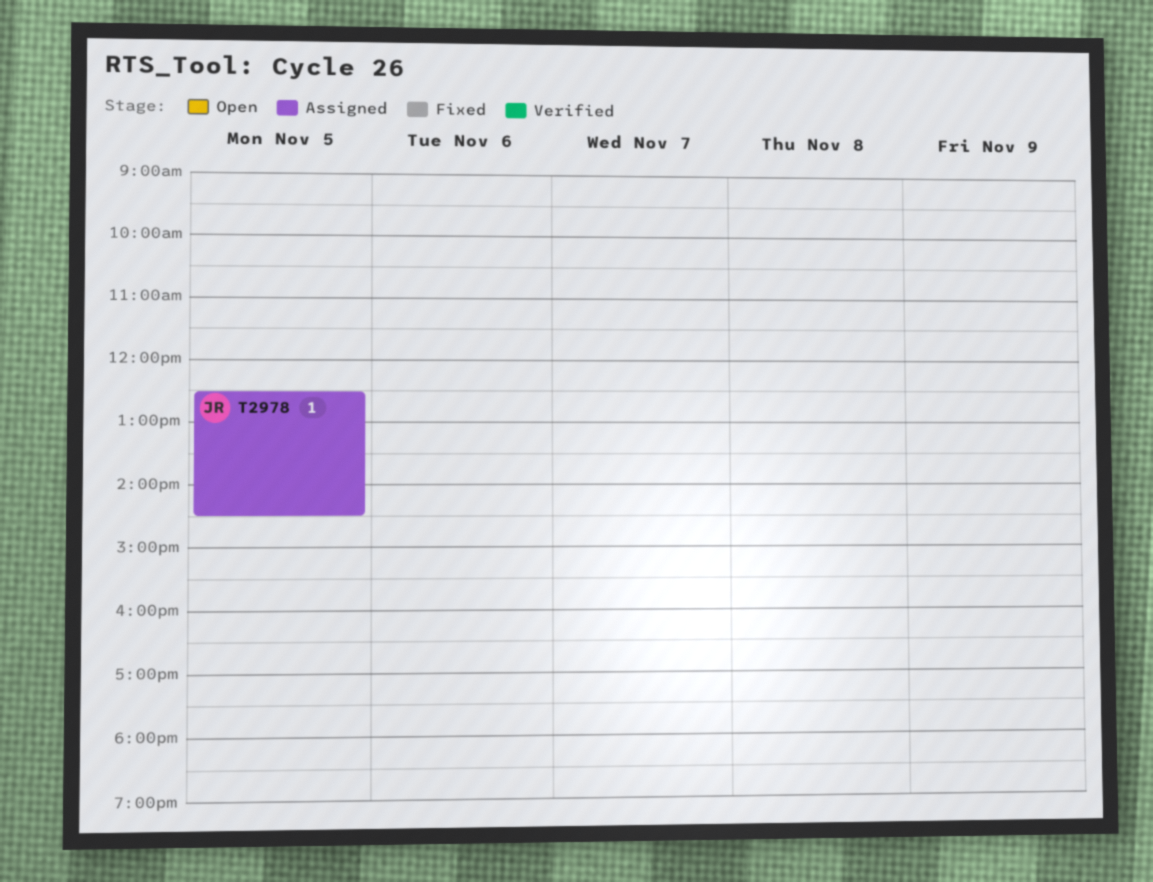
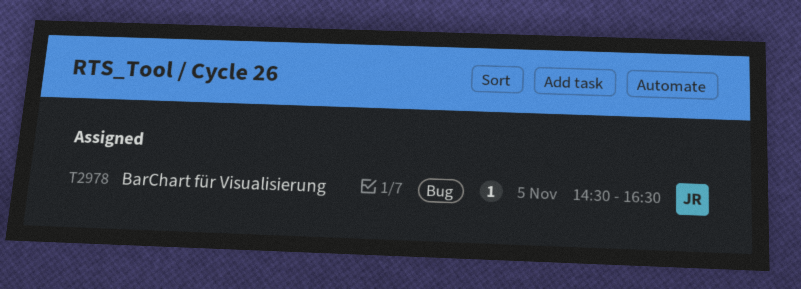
T2978, begins: 12:30 -> 14:30
T2978, ends: 14:30 -> 16:30

